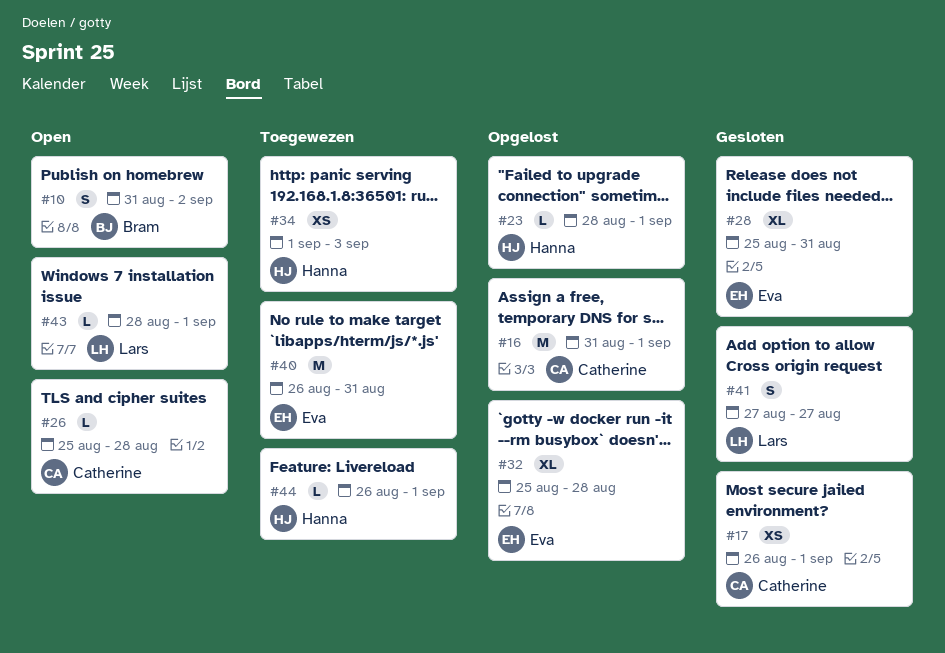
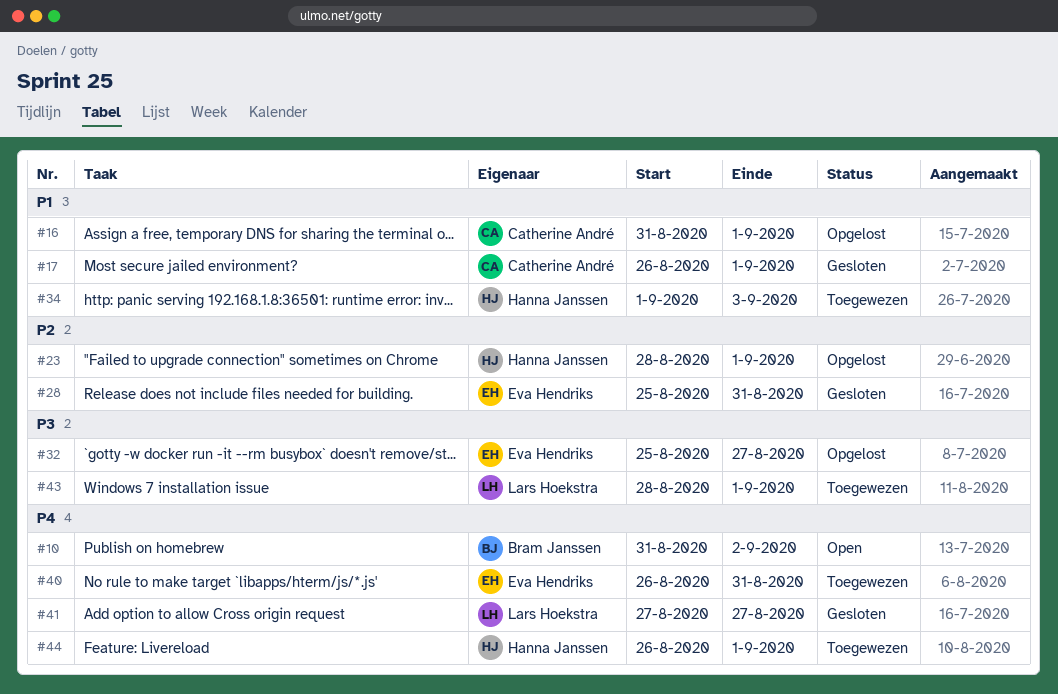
#26: present -> none
#32, due: Aug 28 -> Aug 27
#43, status: Open -> Toegewezen

